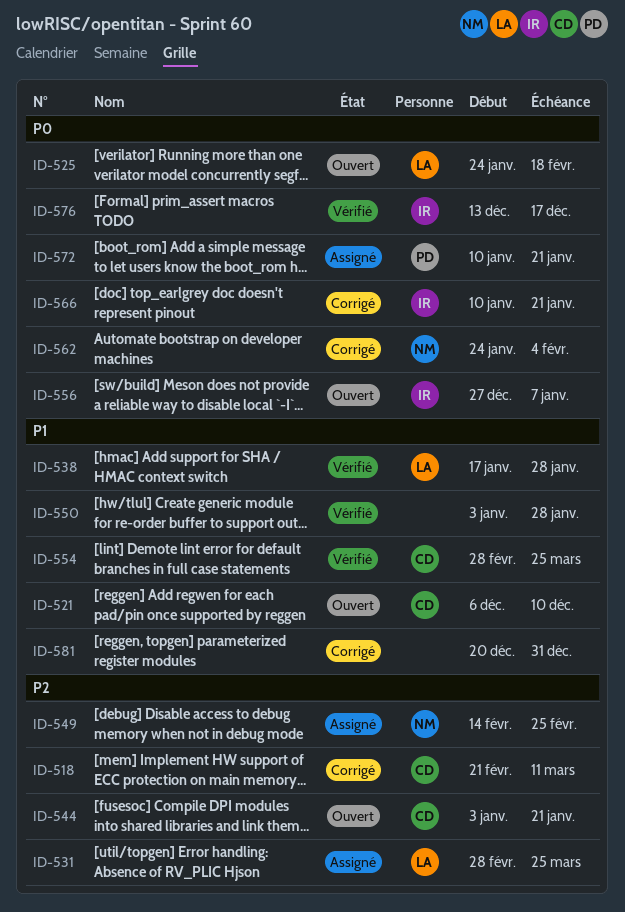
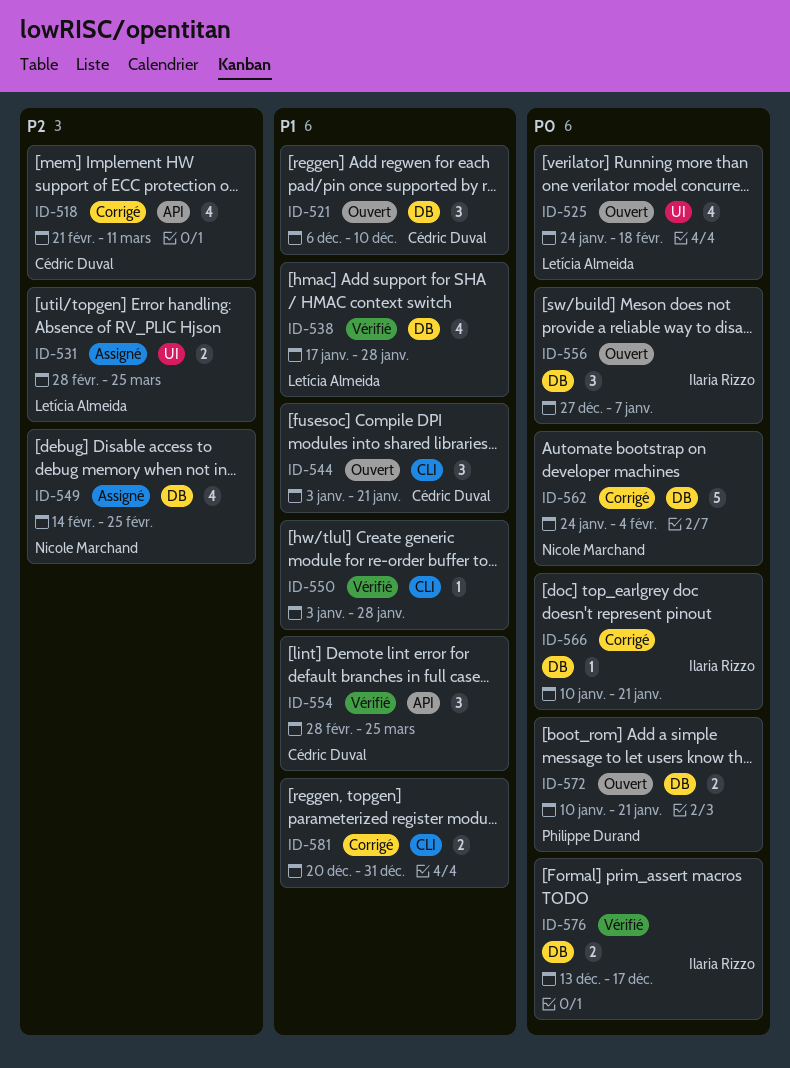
ID-544, priority: P2 -> P1
ID-572, status: Assigné -> Ouvert

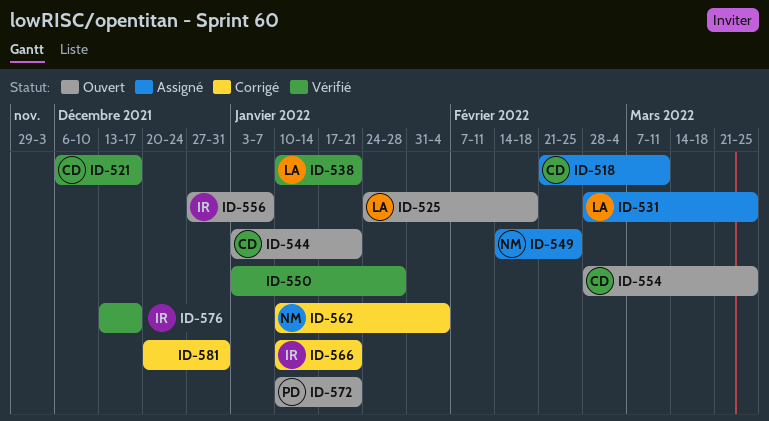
ID-518, status: Corrigé -> Assigné
ID-521, status: Ouvert -> Vérifié
ID-521, due: Dec 10 -> Dec 17
ID-538, start: Jan 17 -> Jan 10
ID-538, due: Jan 28 -> Jan 21
ID-554, status: Vérifié -> Ouvert
ID-562, start: Jan 24 -> Jan 10

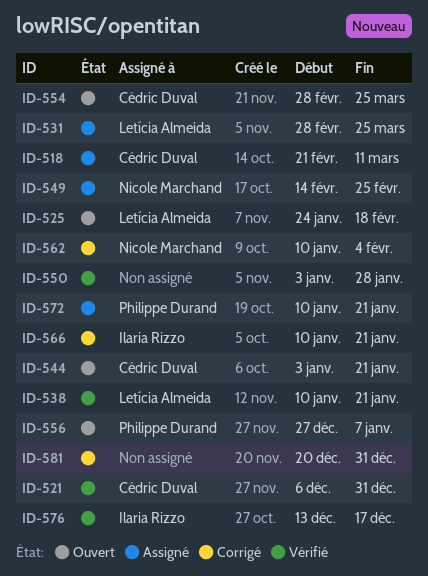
ID-521, due: Dec 17 -> Dec 31
ID-556, owner: Ilaria Rizzo -> Philippe Durand
ID-572, status: Ouvert -> Assigné

